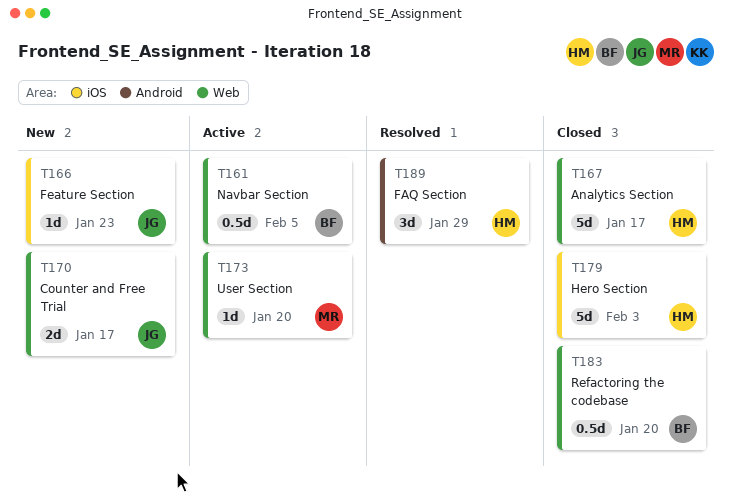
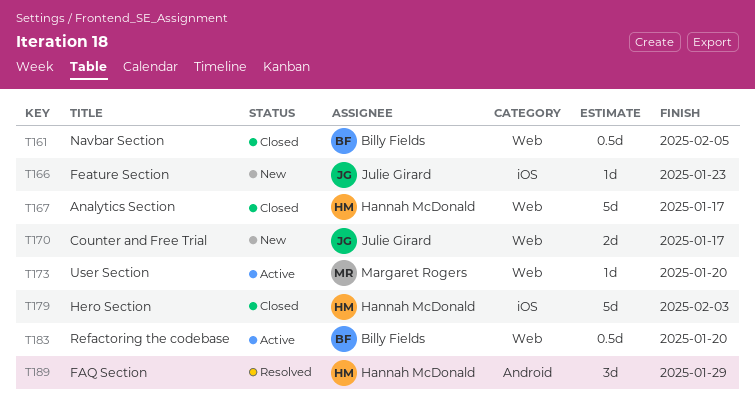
T161, status: Active -> Closed
T183, status: Closed -> Active

